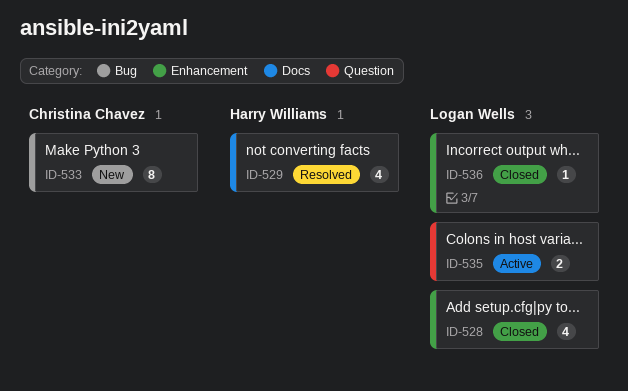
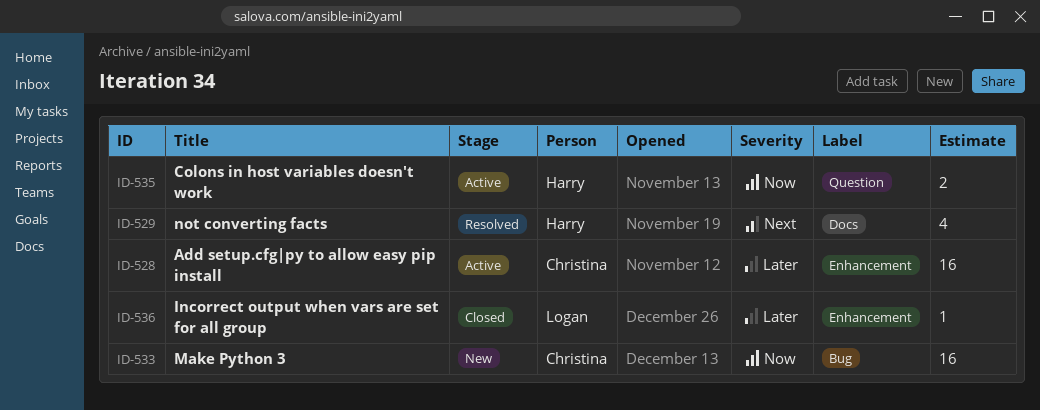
ID-528, status: Closed -> Active
ID-528, owner: Logan Wells -> Christina Chavez
ID-528, estimate: 4 -> 16
ID-533, estimate: 8 -> 16
ID-535, owner: Logan Wells -> Harry Williams

